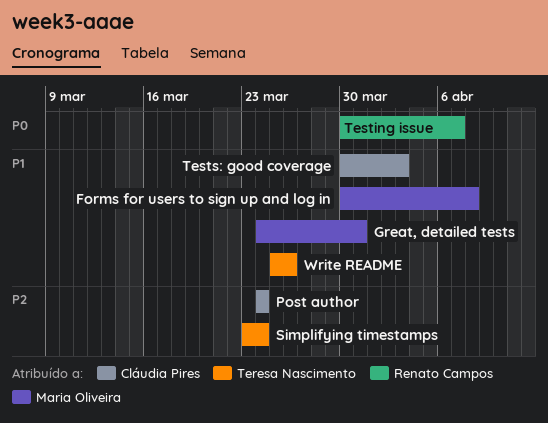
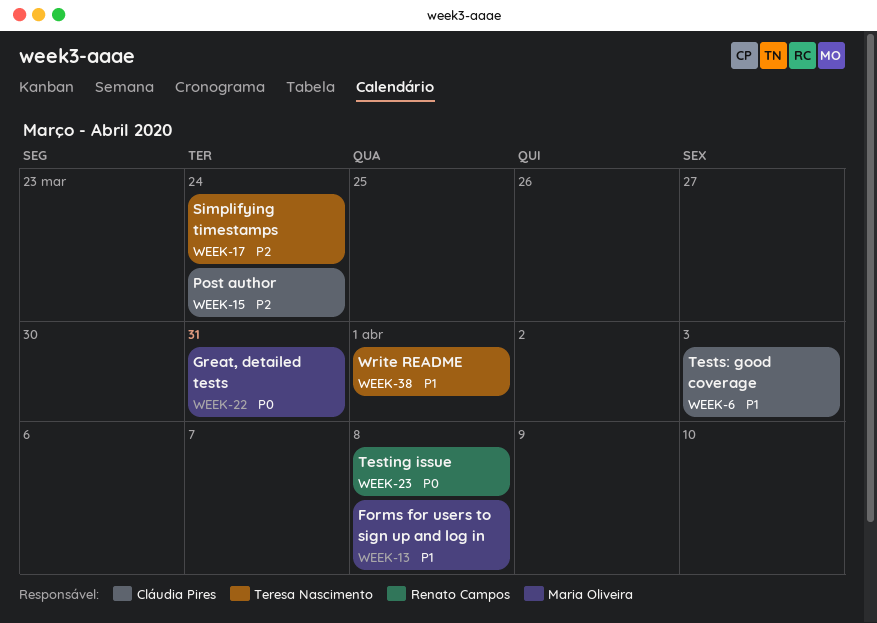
Great, detailed tests, priority: P1 -> P0
Testing issue, due: Apr 7 -> Apr 8
Write README, due: Mar 26 -> Apr 1

